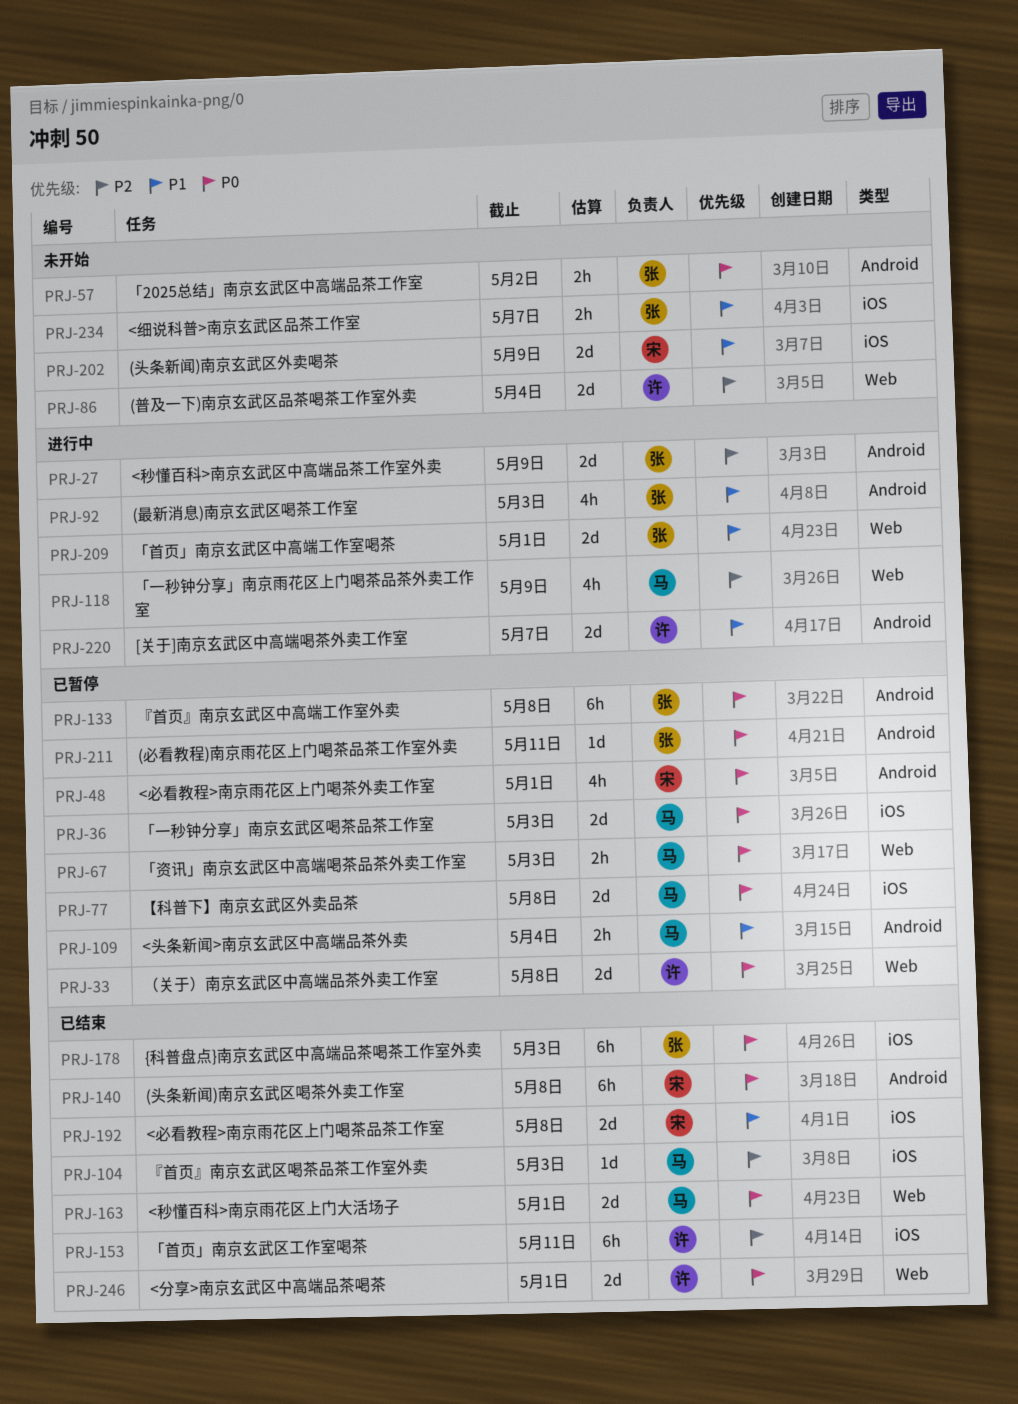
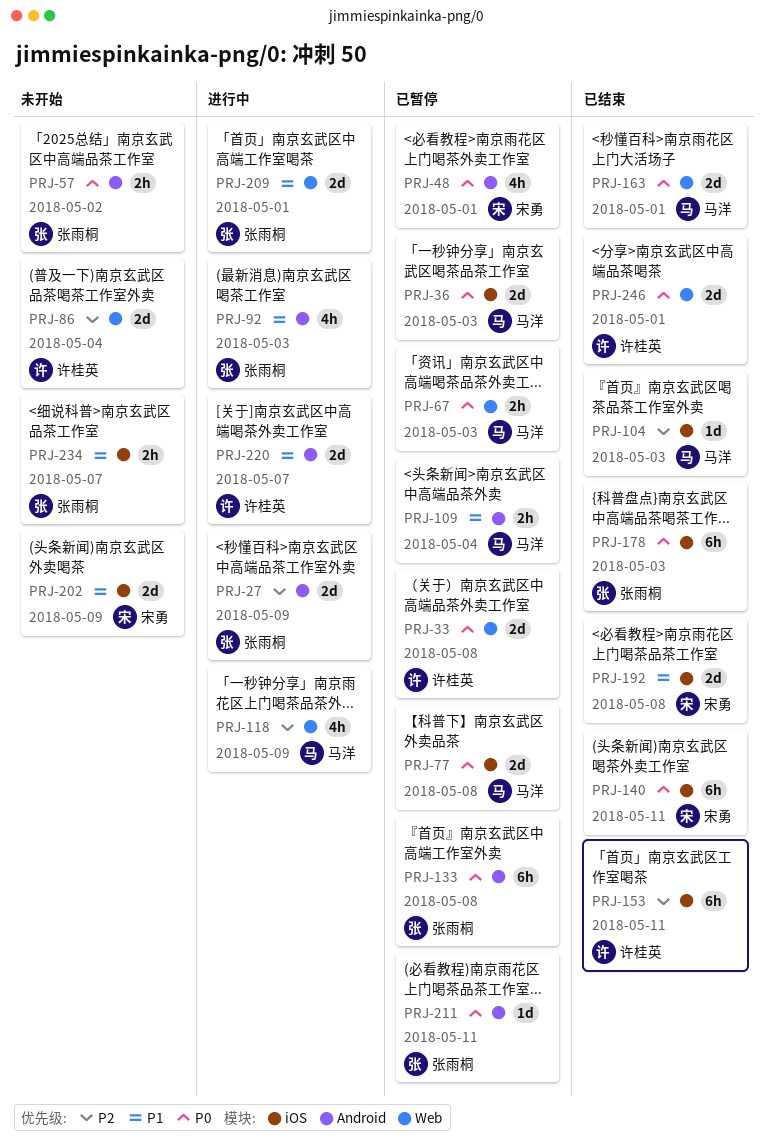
PRJ-140, label: Android -> iOS
PRJ-140, due: May 8 -> May 11

